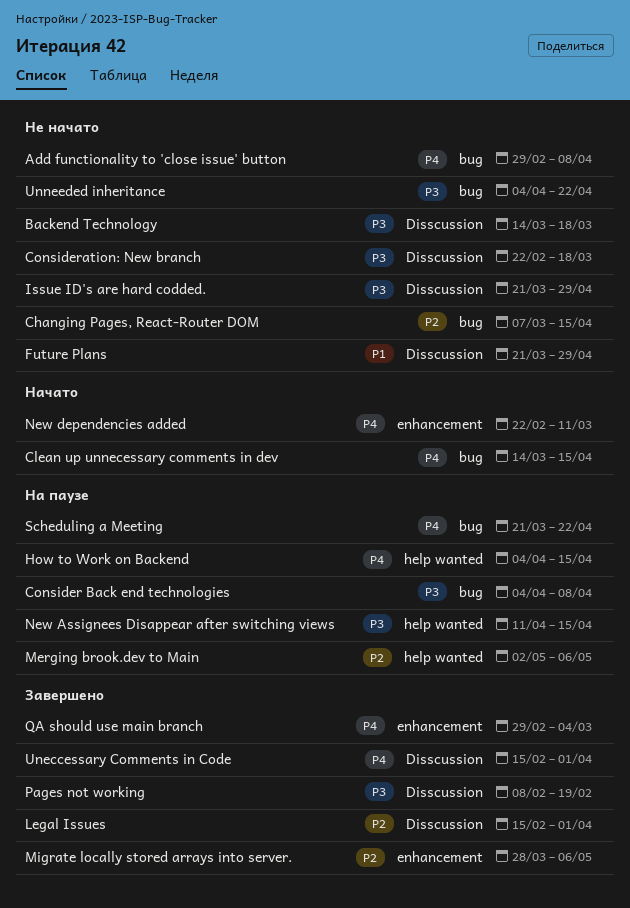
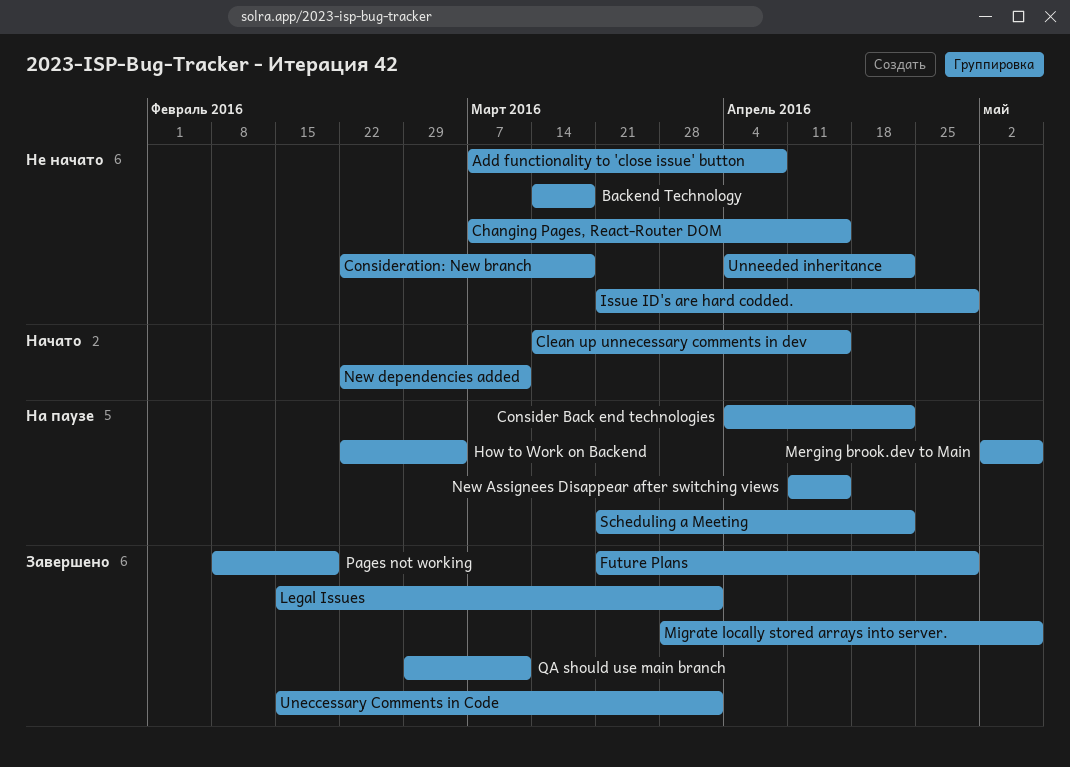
Add functionality to 'close issue' button, start: Feb 29 -> Mar 7
Consider Back end technologies, due: Apr 8 -> Apr 22
Future Plans, status: Не начато -> Завершено
How to Work on Backend, start: Apr 4 -> Feb 22
How to Work on Backend, due: Apr 15 -> Mar 4
QA should use main branch, due: Mar 4 -> Mar 11

